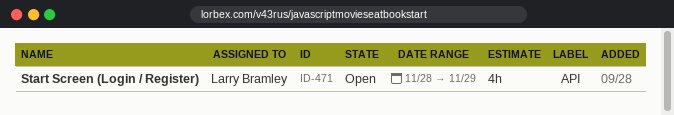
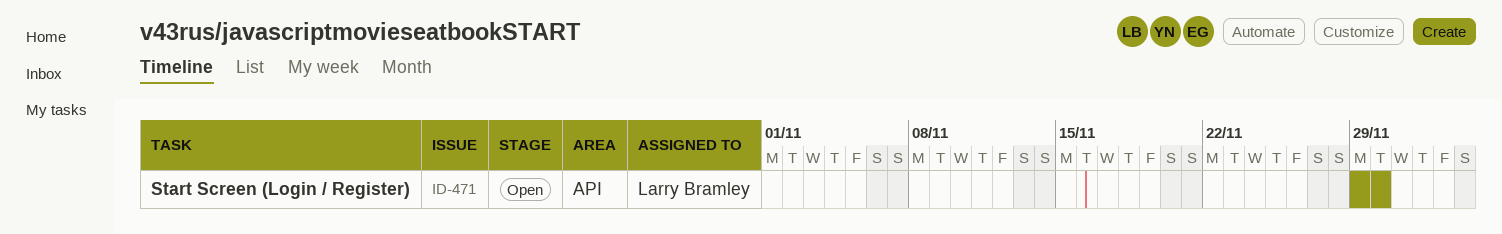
ID-471, start: Nov 28 -> Nov 29
ID-471, due: Nov 29 -> Nov 30

